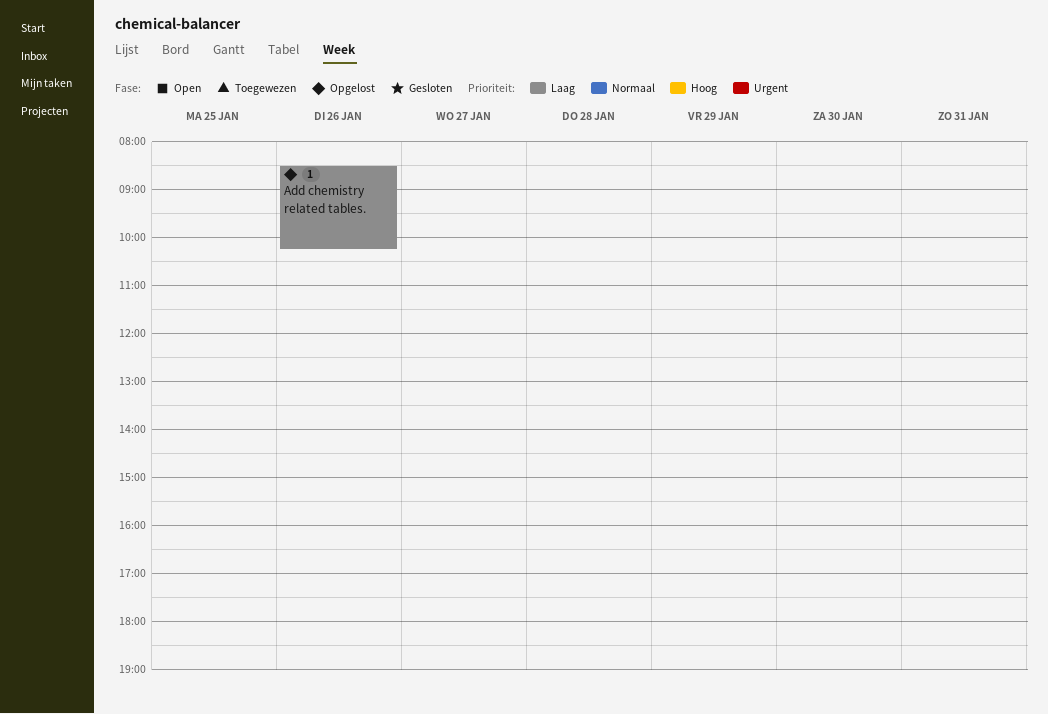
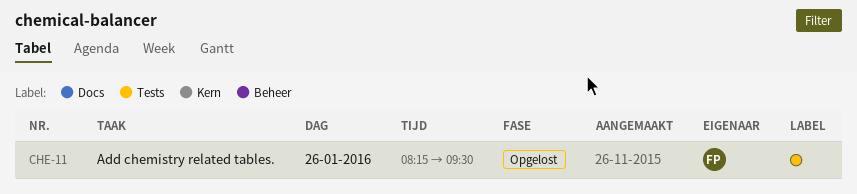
Add chemistry related tables., begins: 08:30 -> 08:15
Add chemistry related tables., ends: 10:15 -> 09:30

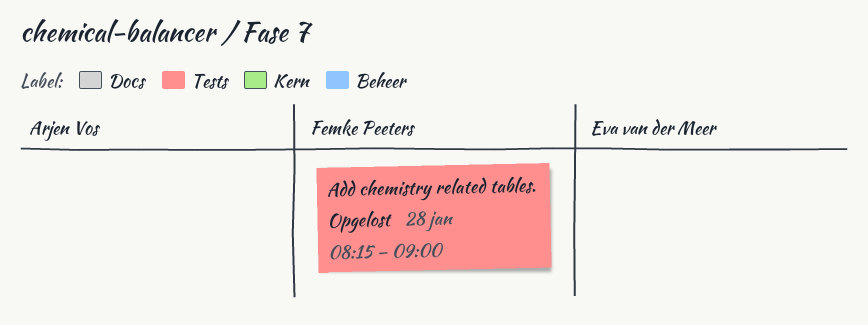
Add chemistry related tables., day: Jan 26 -> Jan 28
Add chemistry related tables., ends: 09:30 -> 09:00

